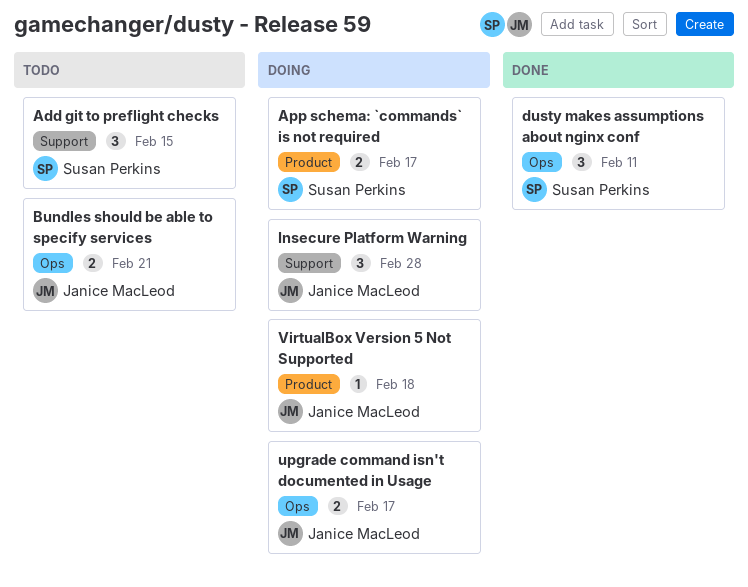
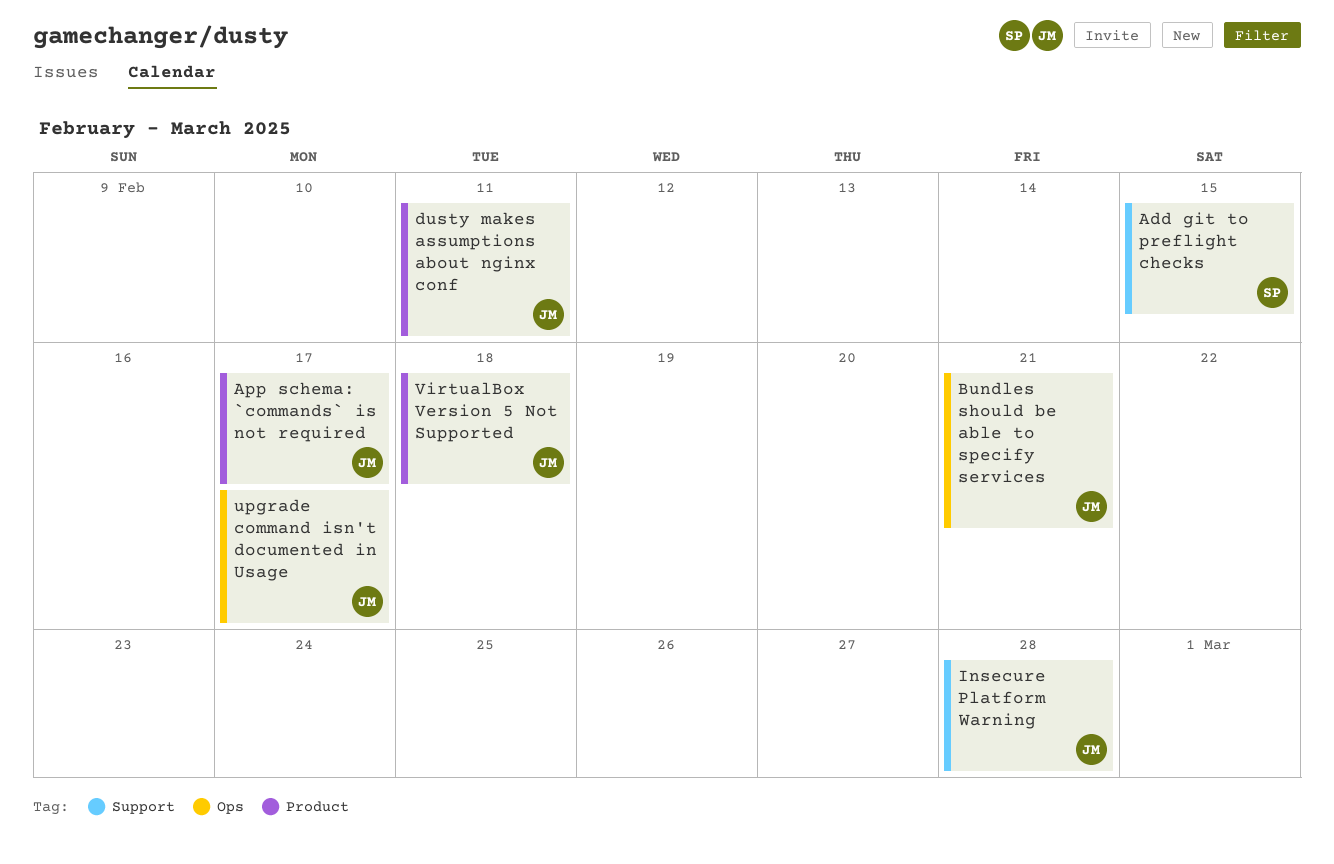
App schema: `commands` is not required, owner: Susan Perkins -> Janice MacLeod
dusty makes assumptions about nginx conf, owner: Susan Perkins -> Janice MacLeod
dusty makes assumptions about nginx conf, label: Ops -> Product

